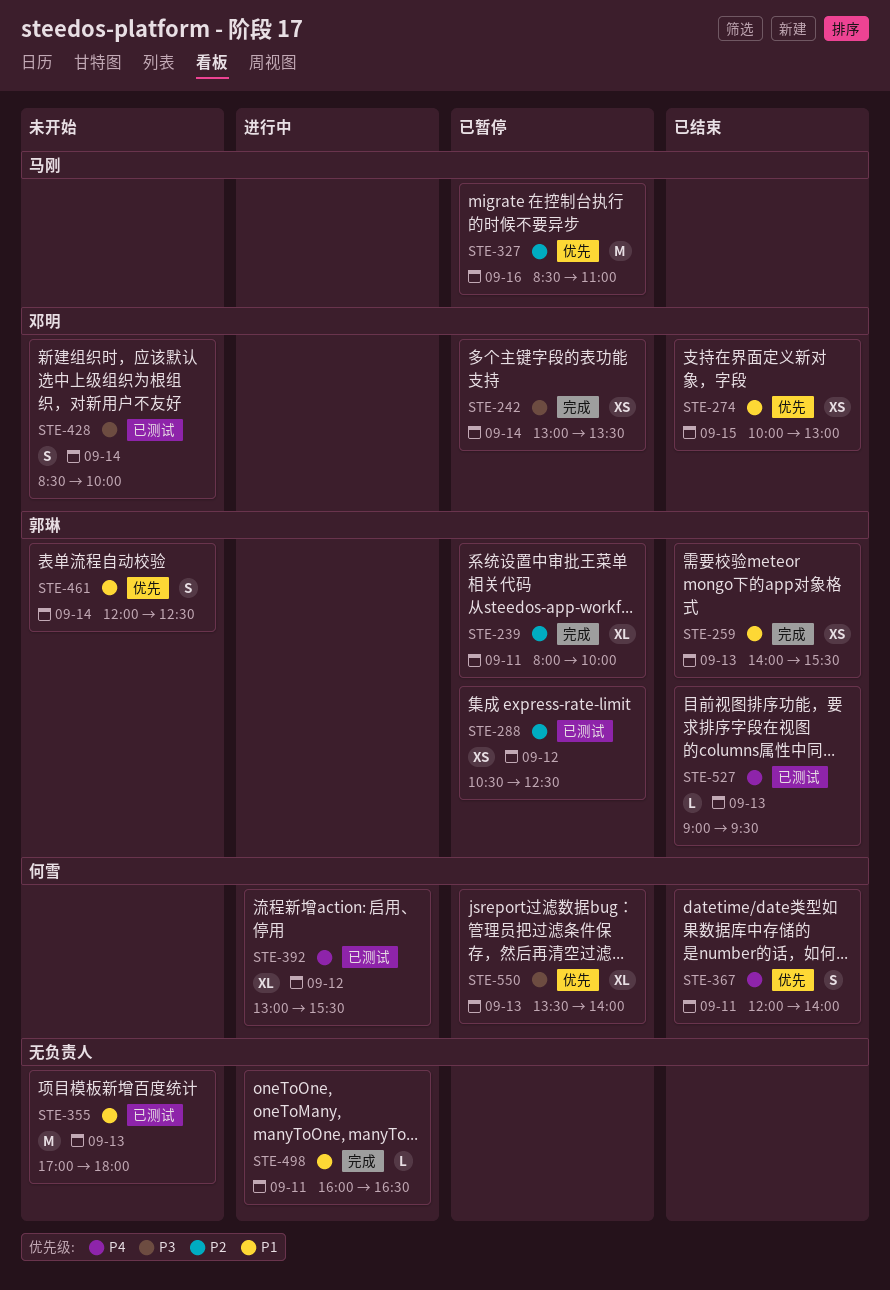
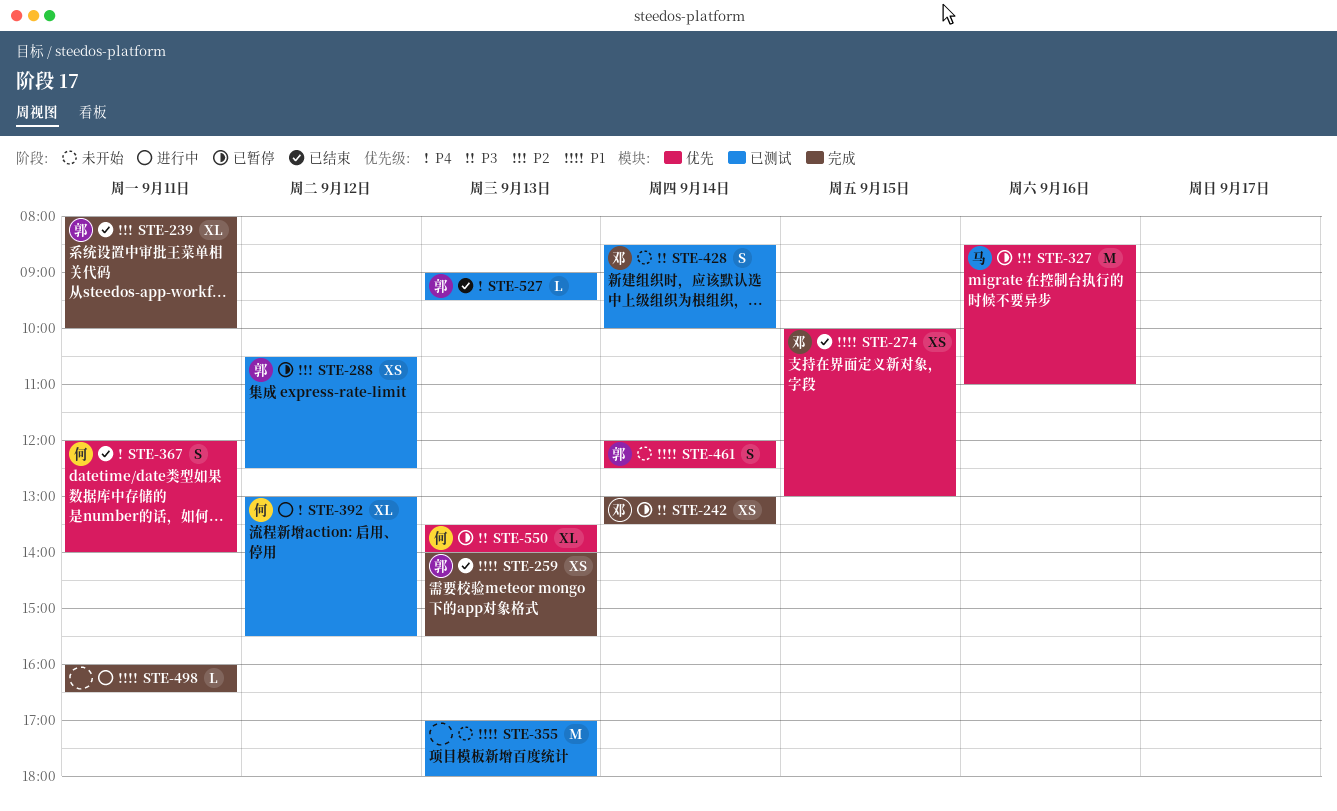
STE-239, status: 已暂停 -> 已结束

